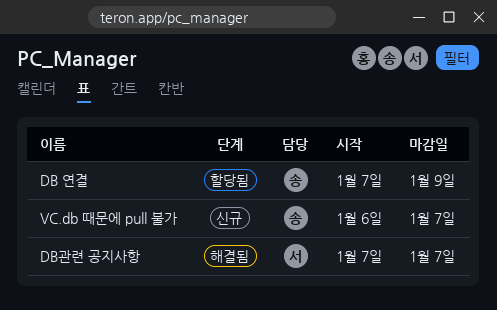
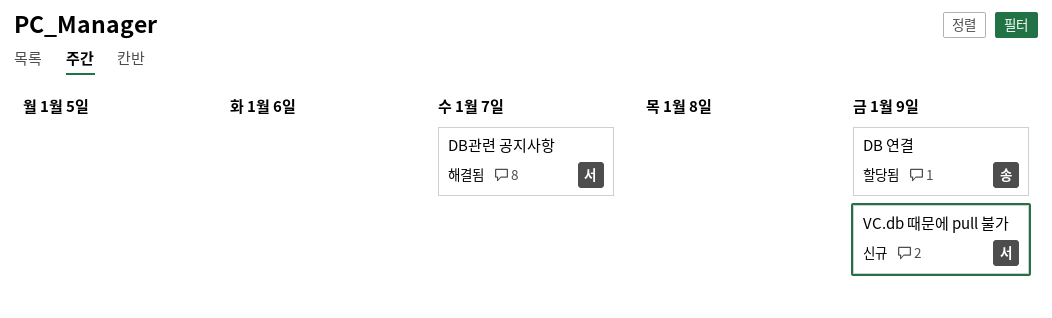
VC.db 때문에 pull 불가, owner: 송 -> 서
VC.db 때문에 pull 불가, due: Jan 7 -> Jan 9

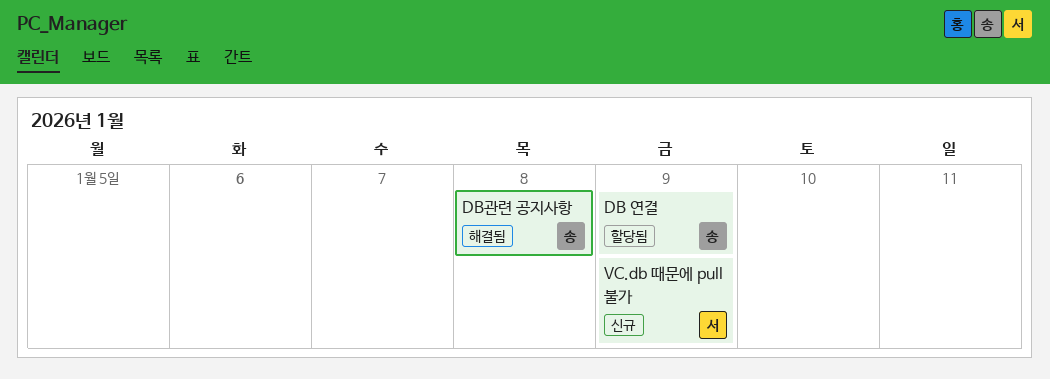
DB관련 공지사항, owner: 서 -> 송
DB관련 공지사항, due: Jan 7 -> Jan 8

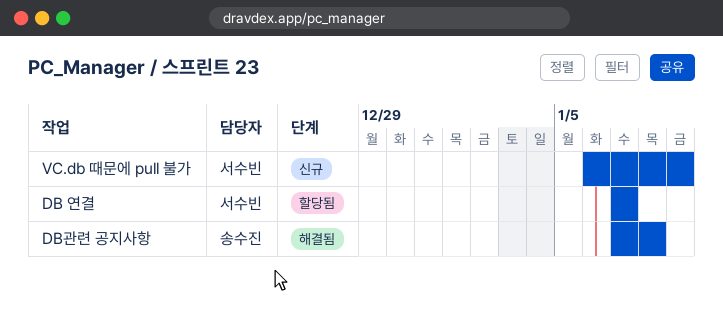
DB 연결, owner: 송수진 -> 서수빈
DB 연결, due: Jan 9 -> Jan 7

